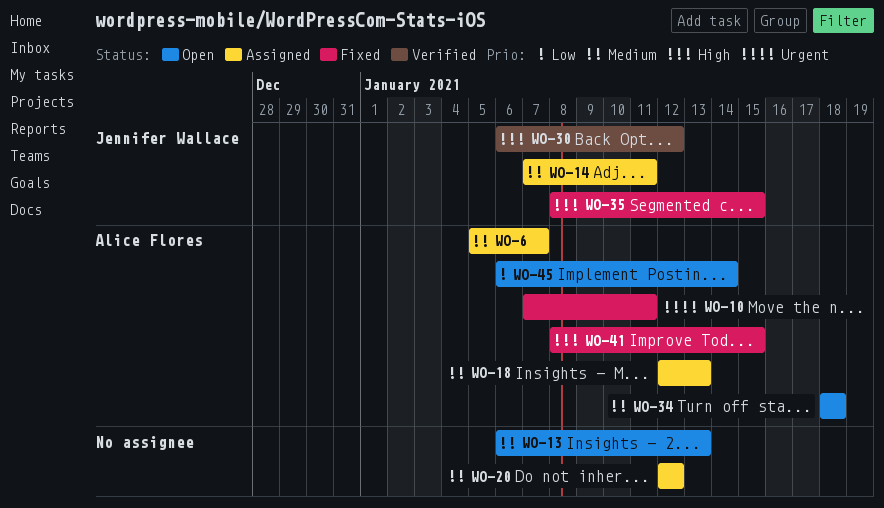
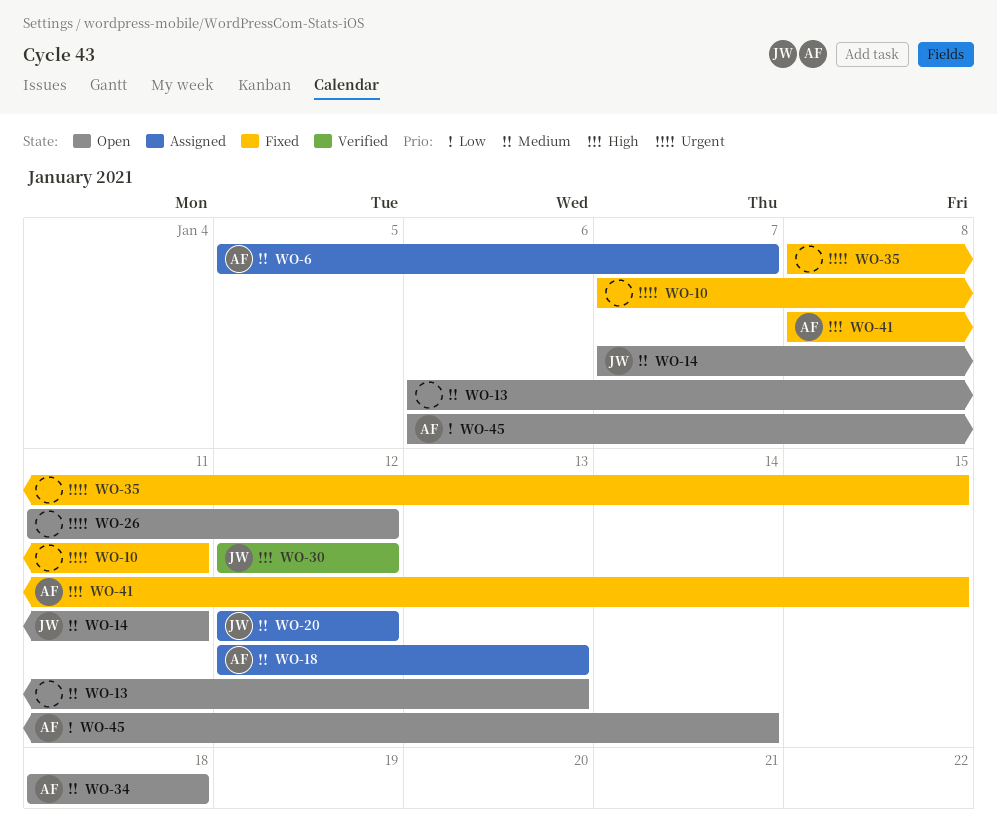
WO-10, owner: Alice Flores -> none
WO-14, status: Assigned -> Open
WO-20, owner: none -> Jennifer Wallace
WO-26: none -> present
WO-30, start: Jan 6 -> Jan 12
WO-35, owner: Jennifer Wallace -> none
WO-35, priority: High -> Urgent

